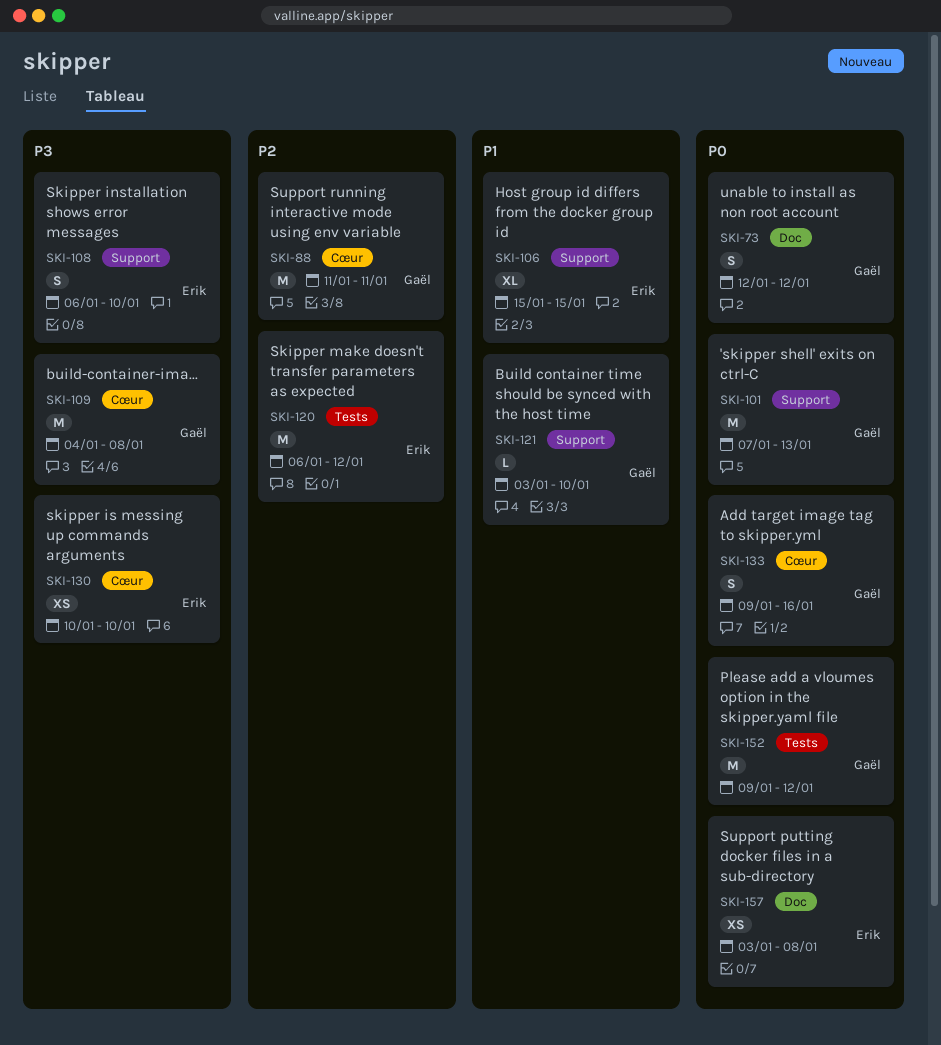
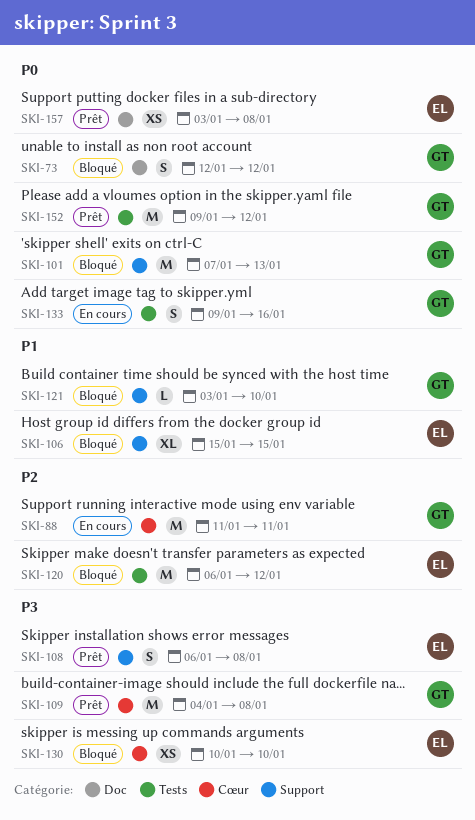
SKI-108, due: Jan 10 -> Jan 8
SKI-133, label: Cœur -> Tests

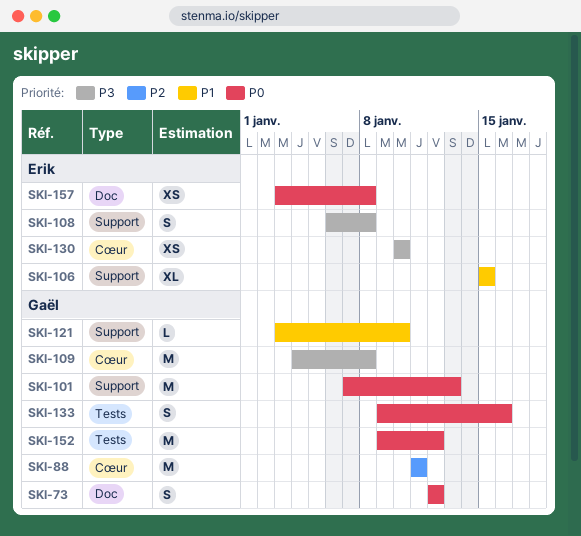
SKI-120: present -> none

